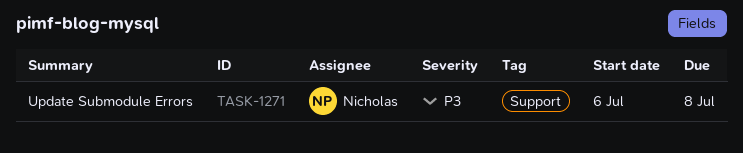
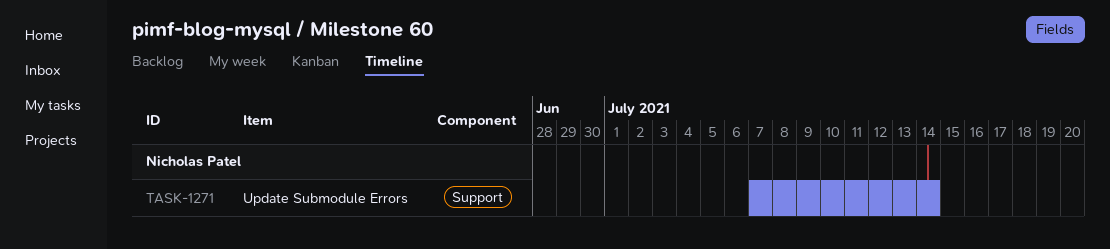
TASK-1271, start: Jul 6 -> Jul 7
TASK-1271, due: Jul 8 -> Jul 14

